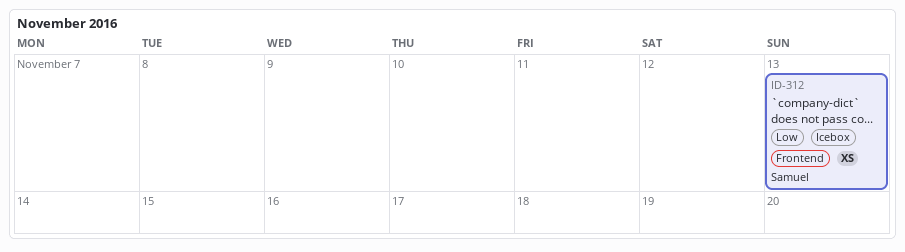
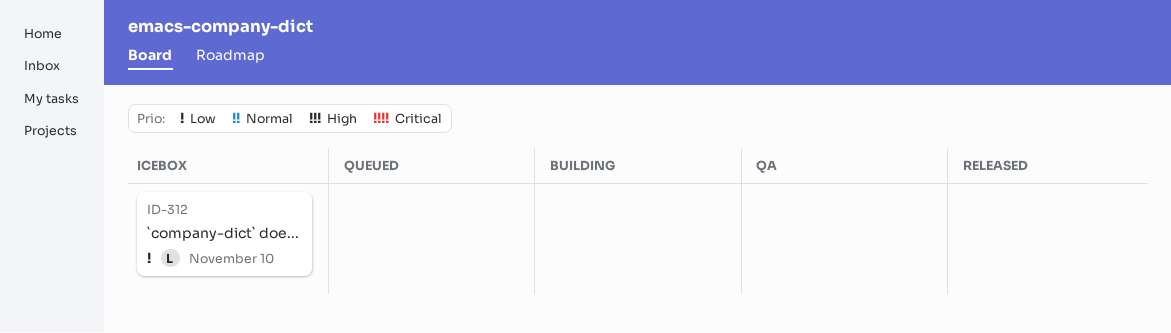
ID-312, estimate: XS -> L
ID-312, due: Nov 13 -> Nov 10

